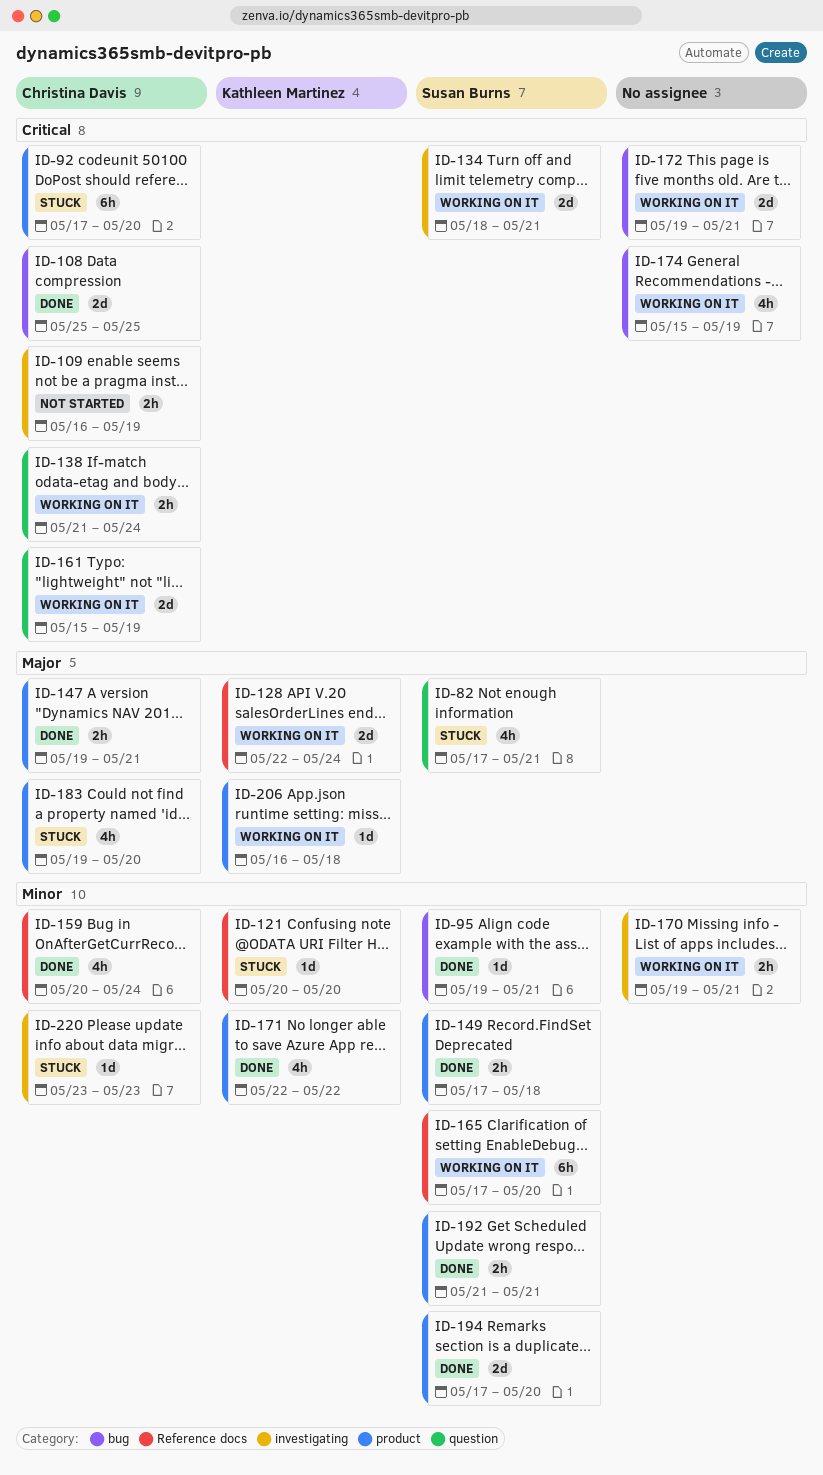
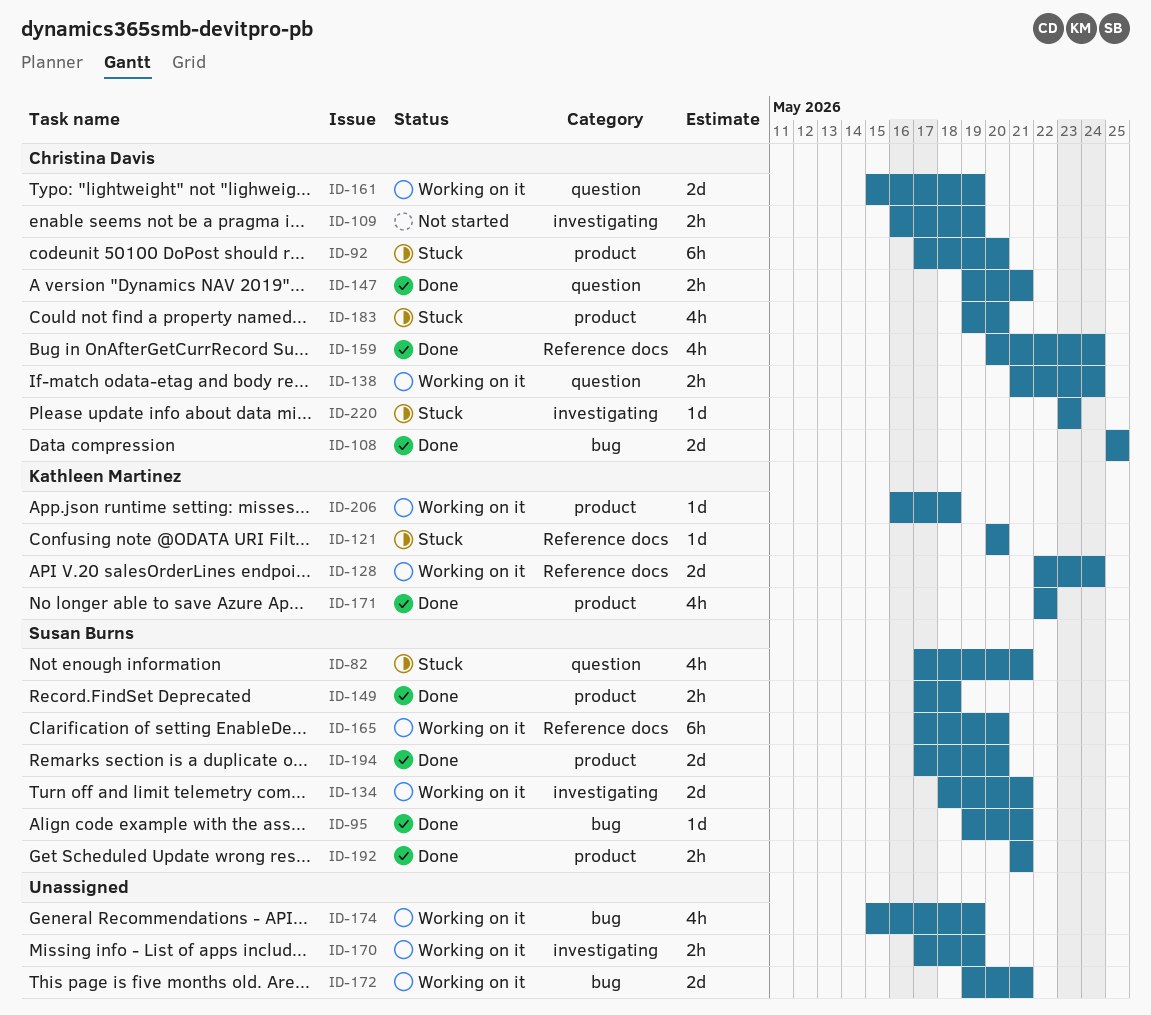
ID-147, label: product -> question
ID-170, start: May 19 -> May 17
ID-170, due: May 21 -> May 19

